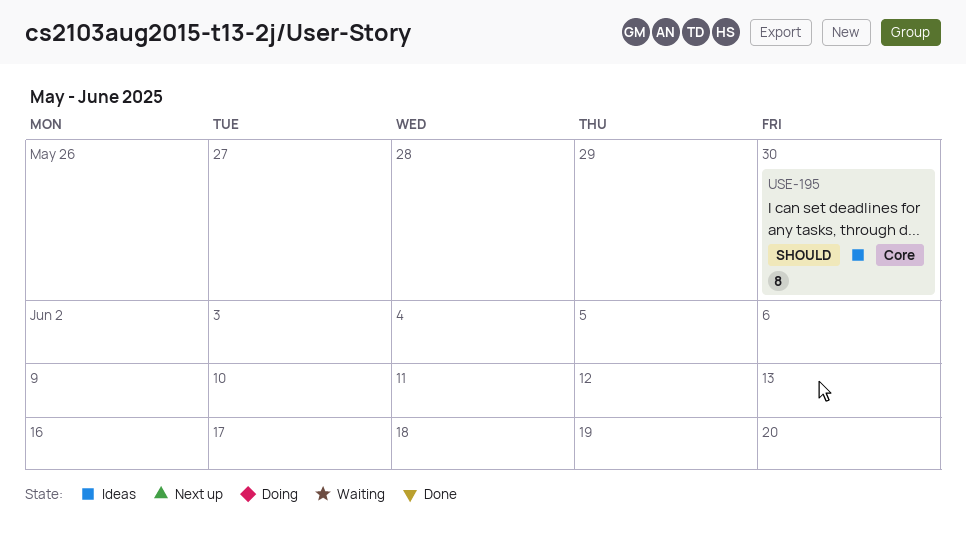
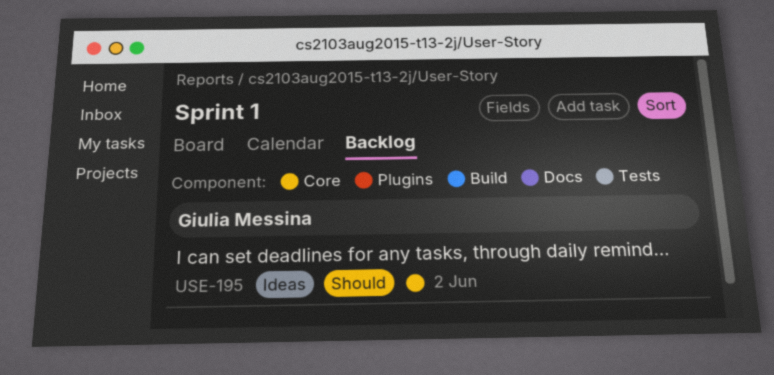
USE-195, due: May 30 -> Jun 2

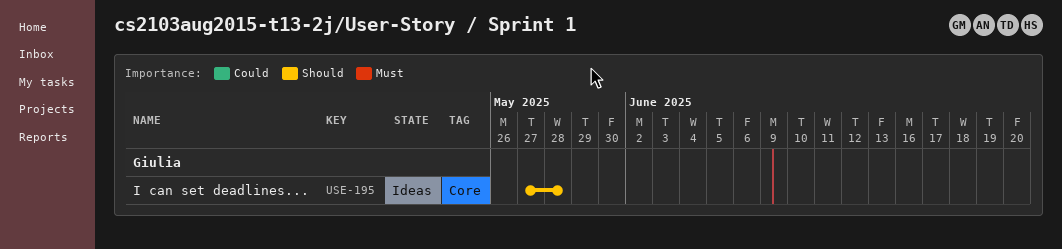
USE-195, due: Jun 2 -> May 28

